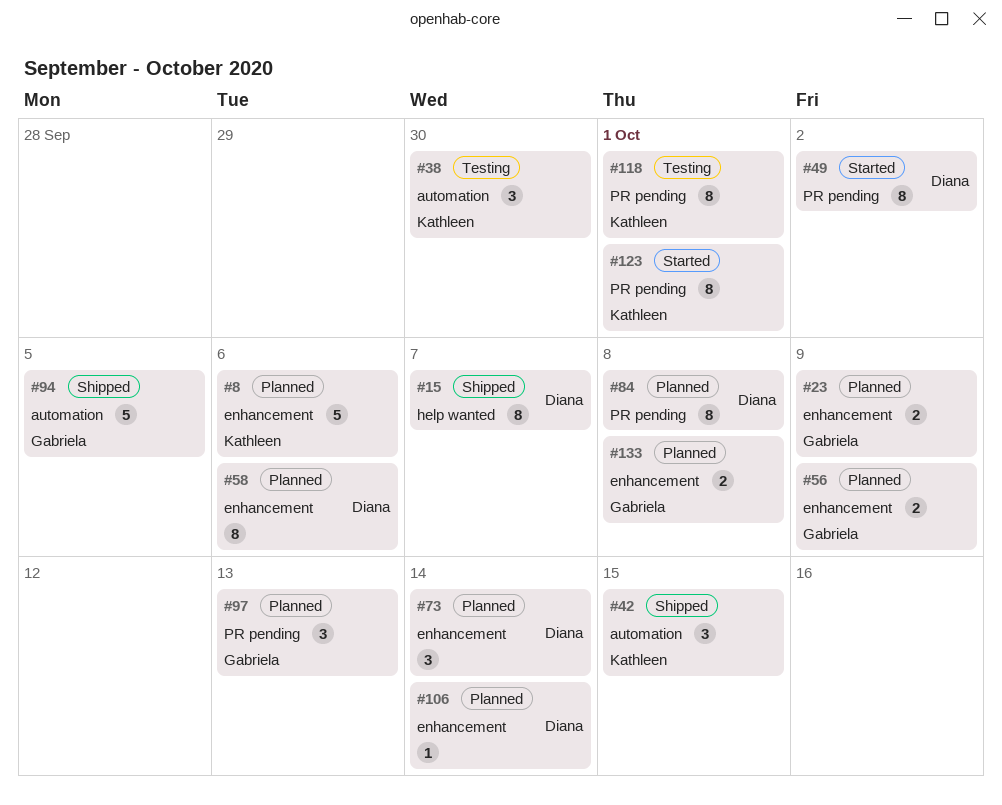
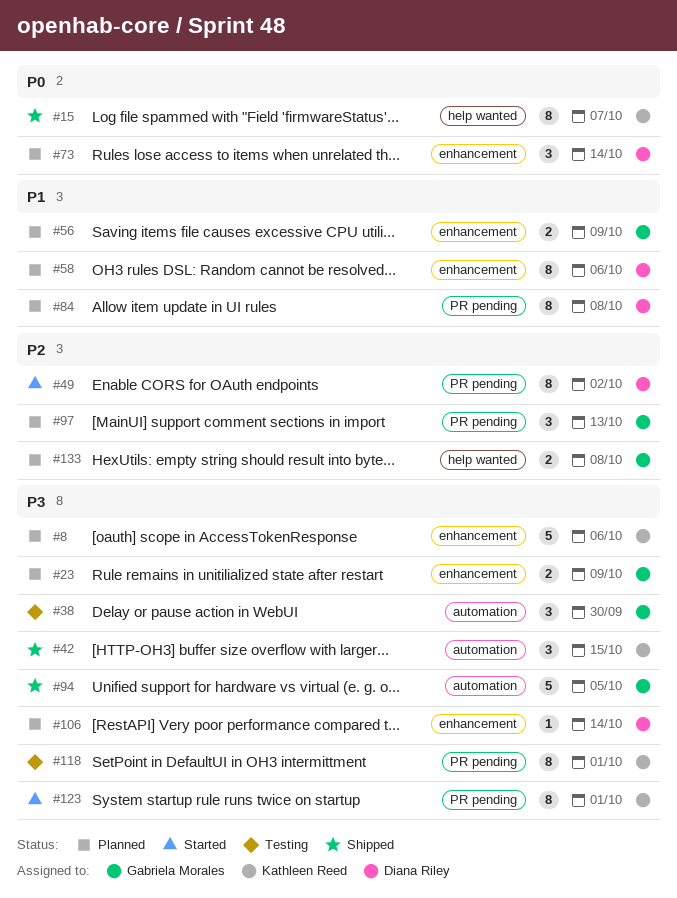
#15, owner: Diana Riley -> Kathleen Reed
#38, owner: Kathleen Reed -> Gabriela Morales
#133, label: enhancement -> help wanted

